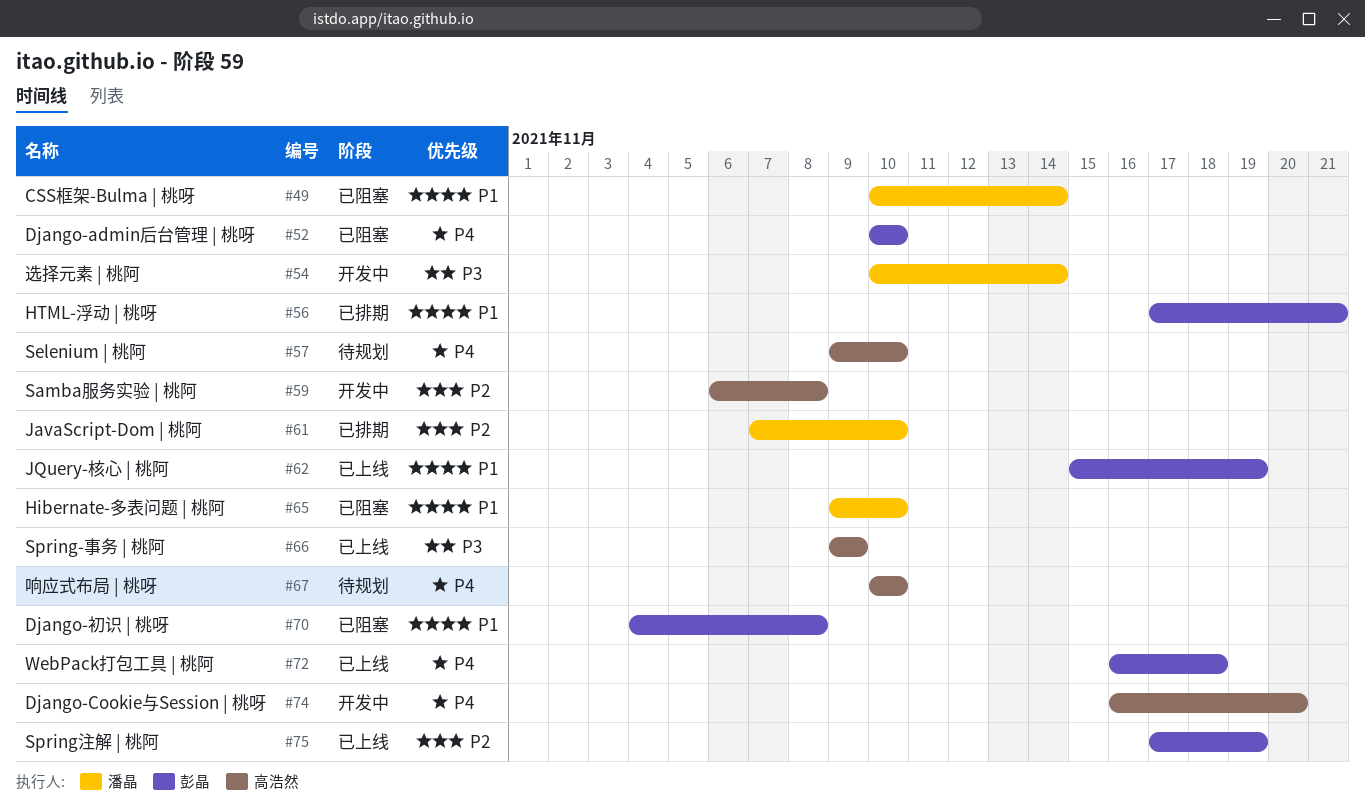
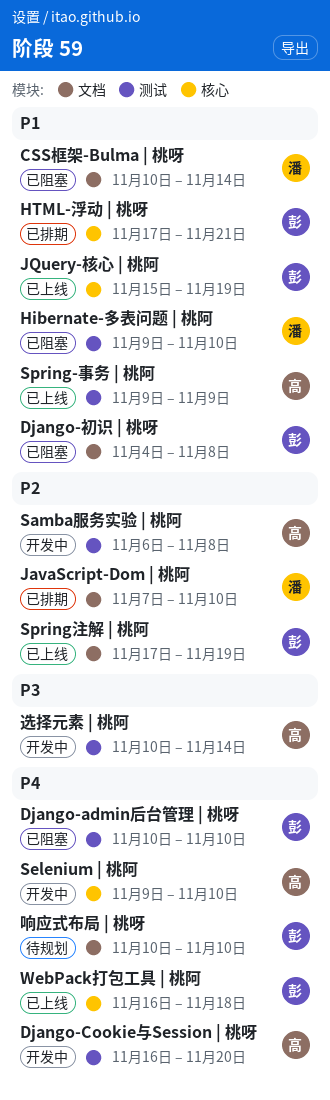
Selenium | 桃阿, status: 待规划 -> 开发中
Spring-事务 | 桃阿, priority: P3 -> P1
响应式布局 | 桃呀, owner: 高浩然 -> 彭晶
选择元素 | 桃阿, owner: 潘晶 -> 高浩然

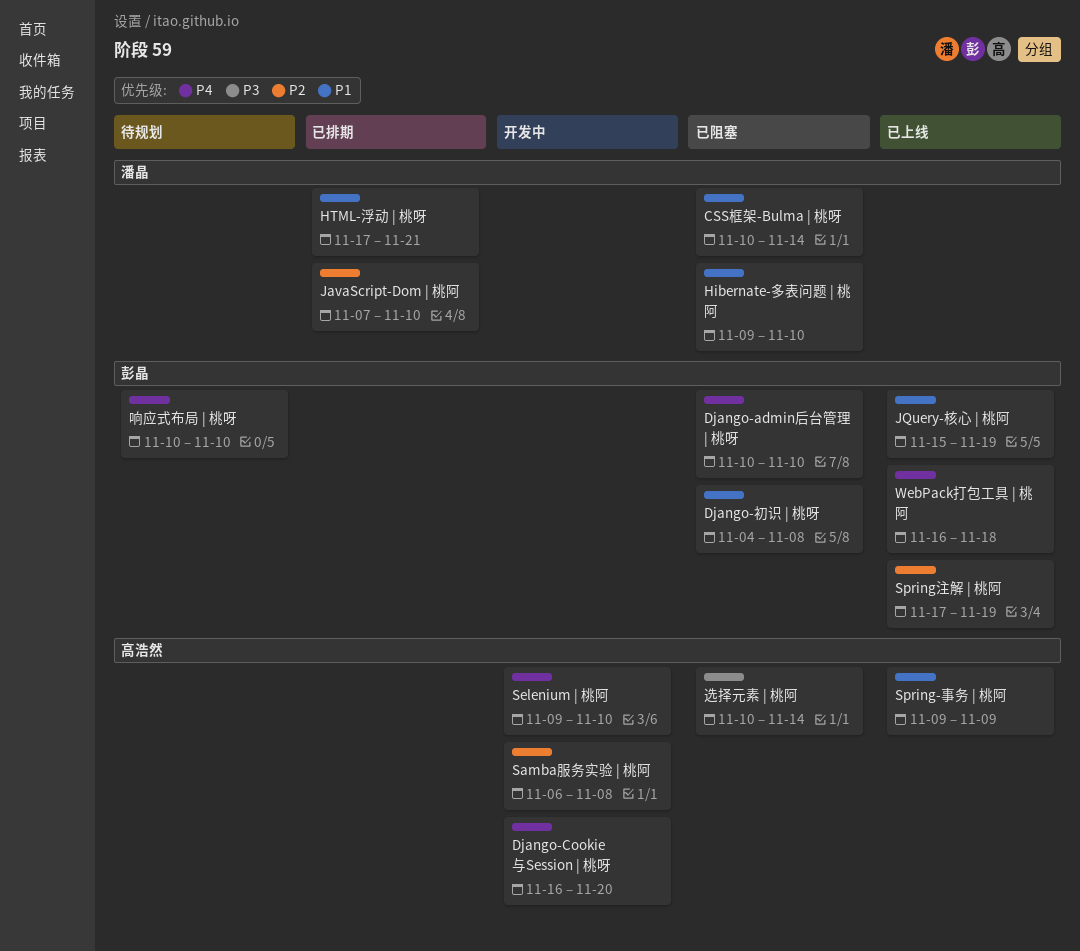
HTML-浮动 | 桃呀, owner: 彭晶 -> 潘晶
选择元素 | 桃阿, status: 开发中 -> 已阻塞

